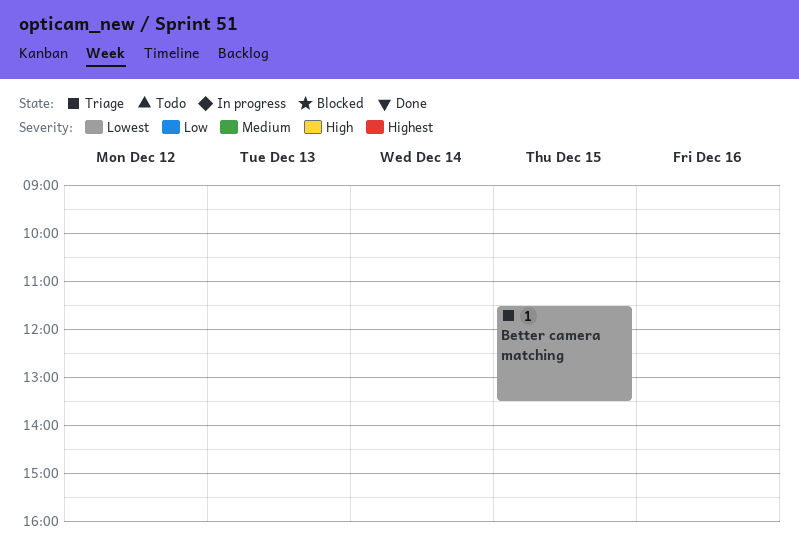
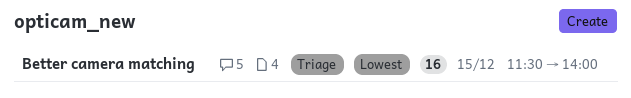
Better camera matching, estimate: 1 -> 16
Better camera matching, ends: 13:30 -> 14:00

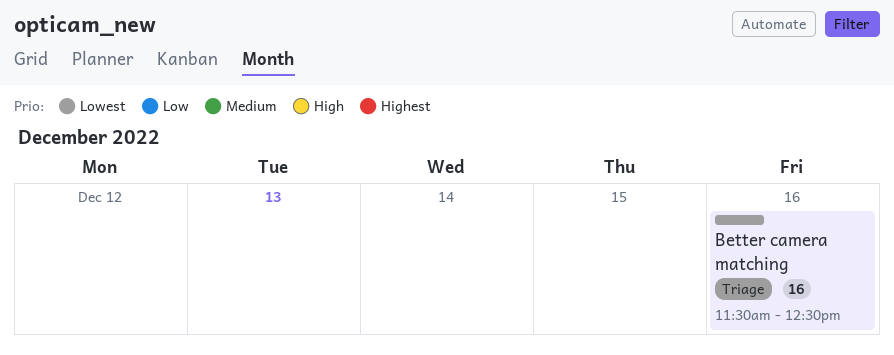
Better camera matching, day: Dec 15 -> Dec 16
Better camera matching, ends: 14:00 -> 12:30

